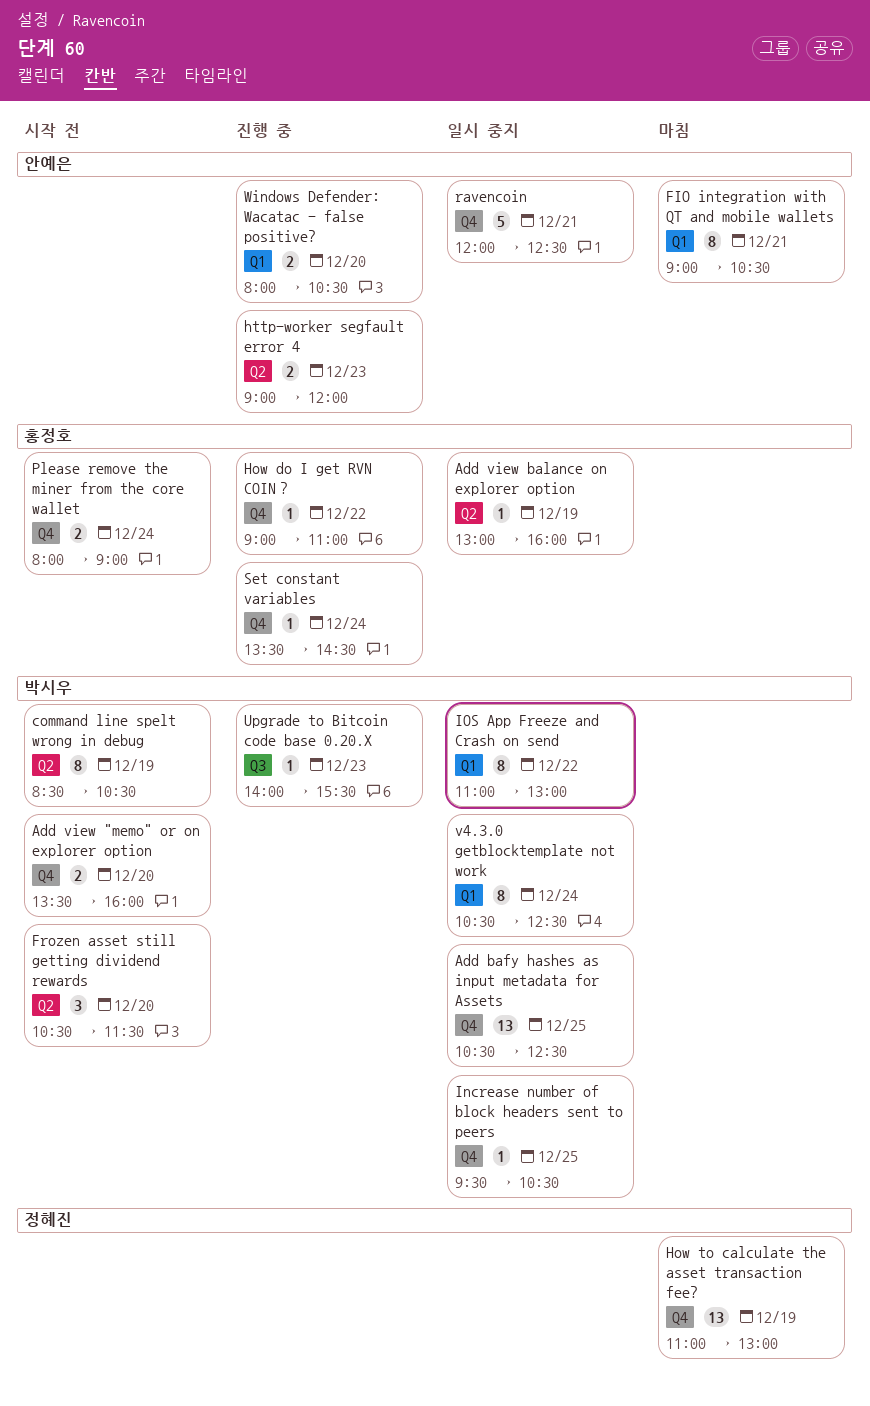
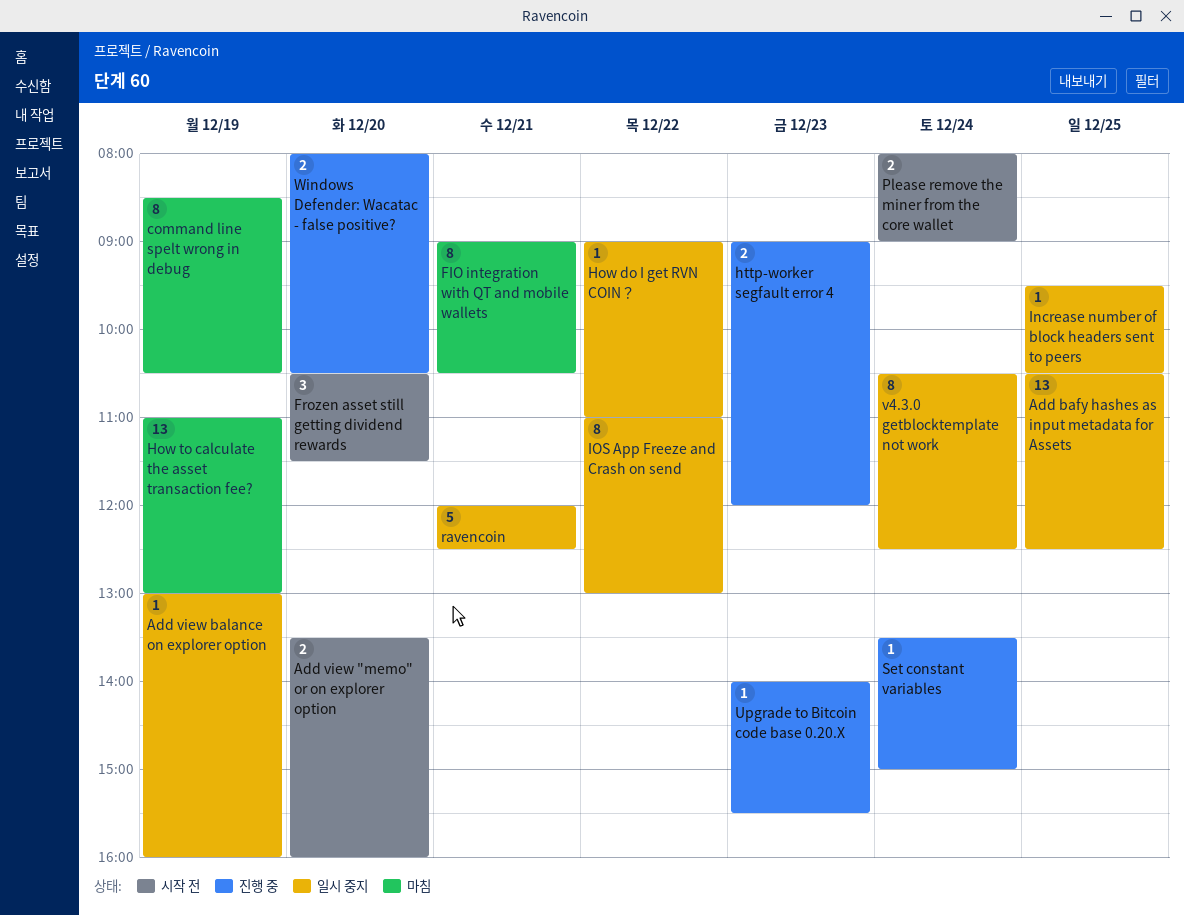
command line spelt wrong in debug, status: 시작 전 -> 마침
How do I get RVN COIN？, status: 진행 중 -> 일시 중지
Set constant variables, ends: 14:30 -> 15:00

